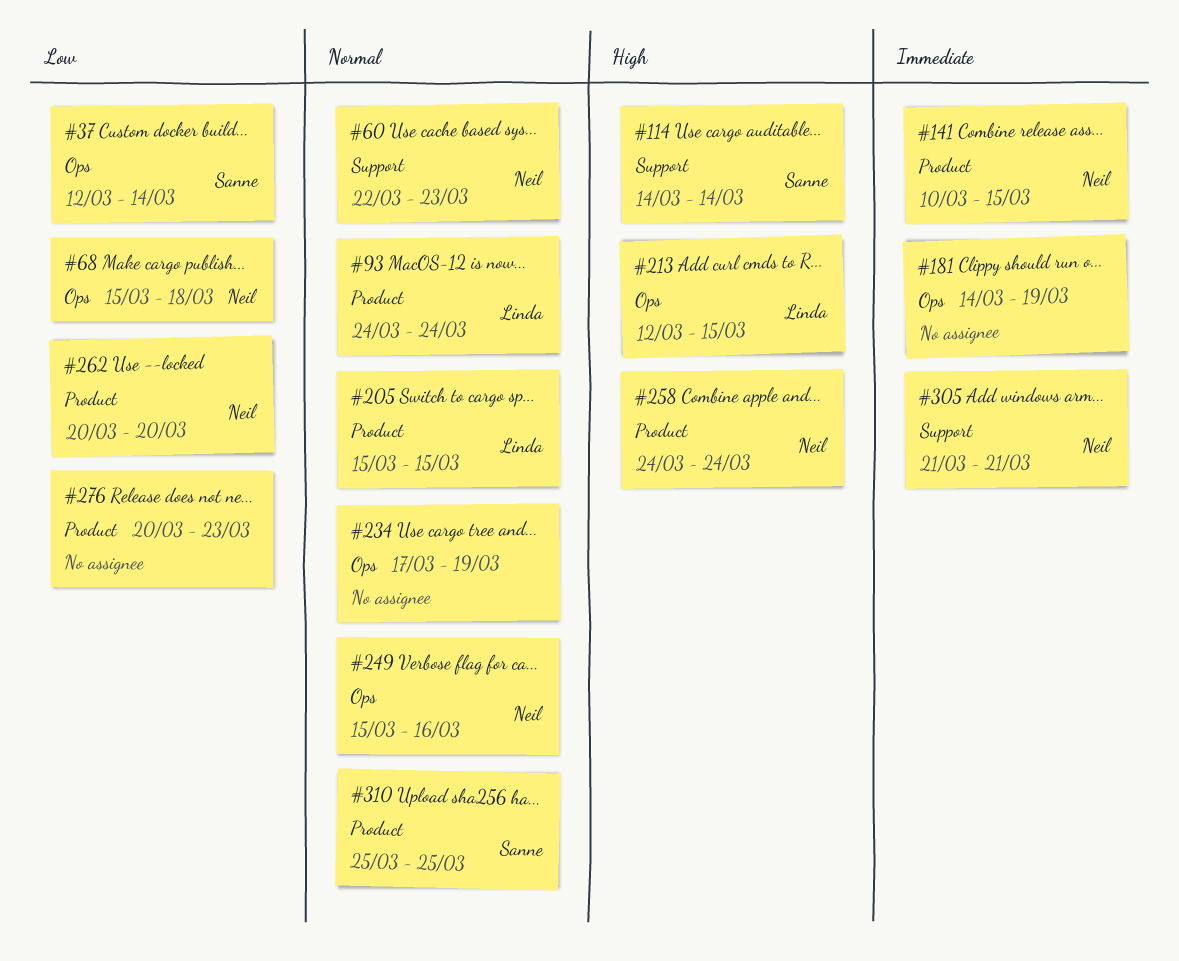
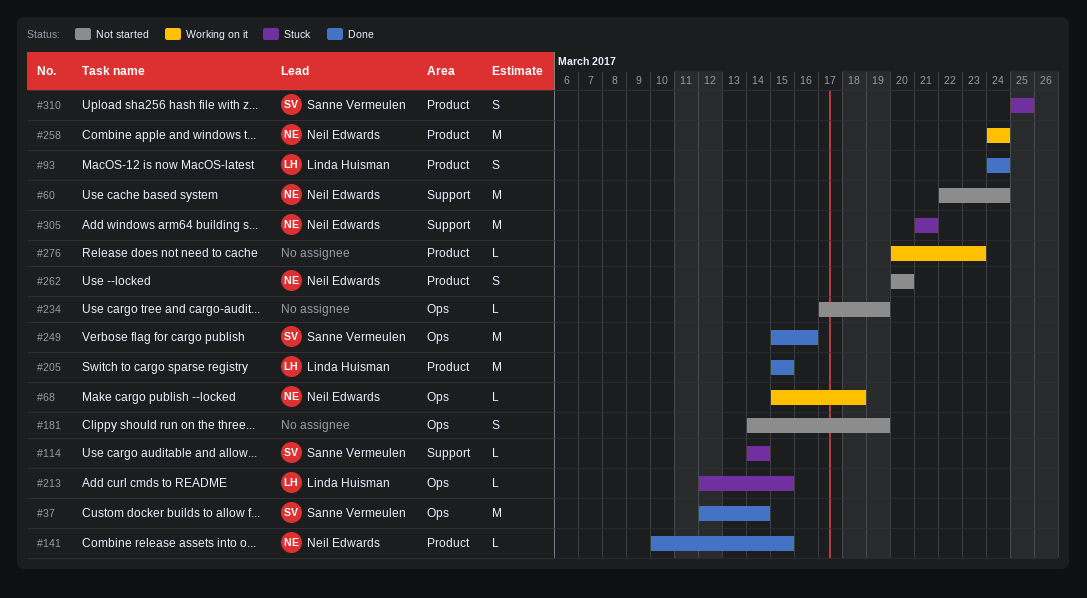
#60, due: Mar 23 -> Mar 24
#249, owner: Neil Edwards -> Sanne Vermeulen

